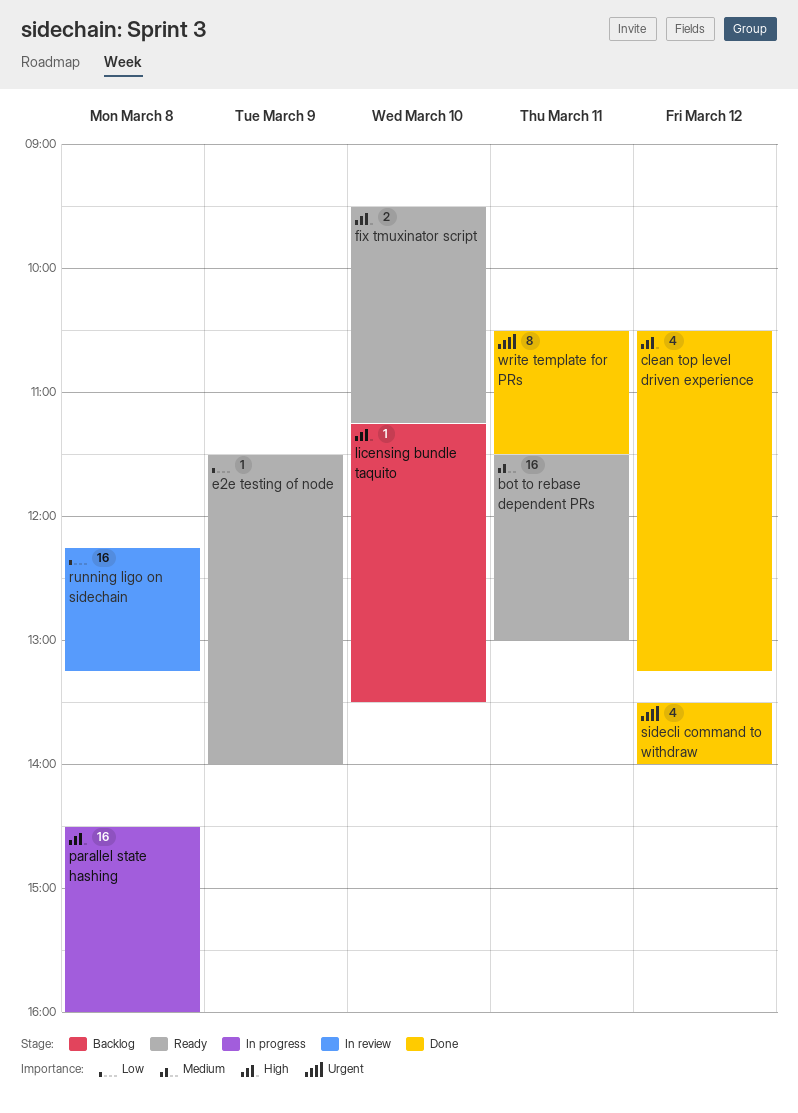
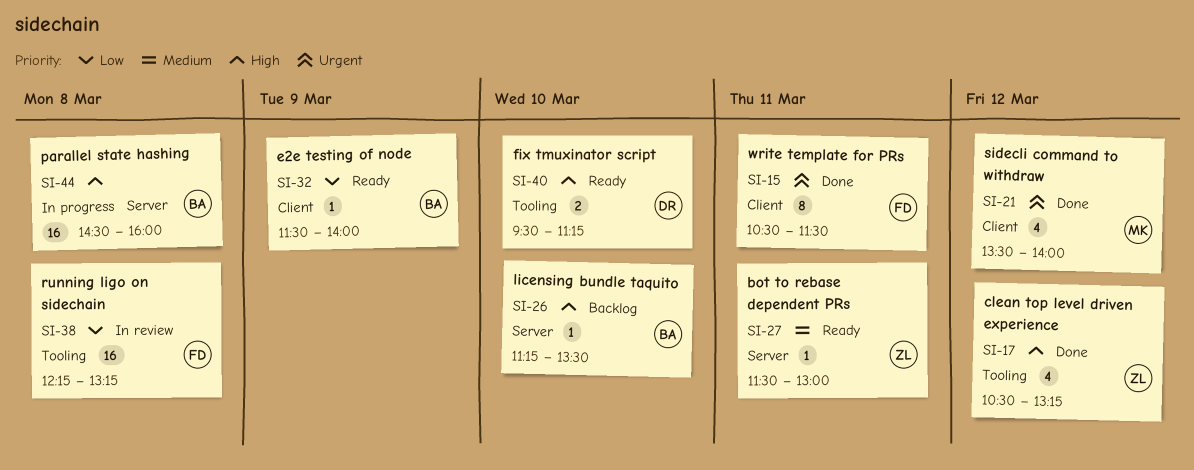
bot to rebase dependent PRs, estimate: 16 -> 1

